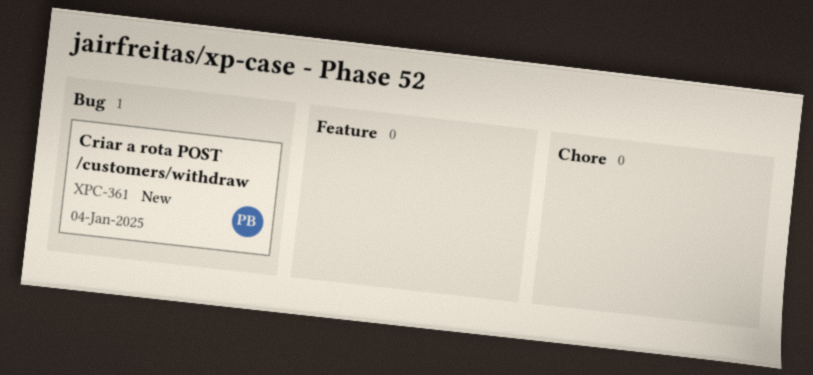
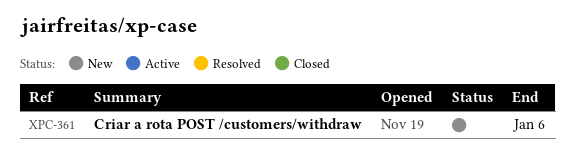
XPC-361, due: Jan 4 -> Jan 6

